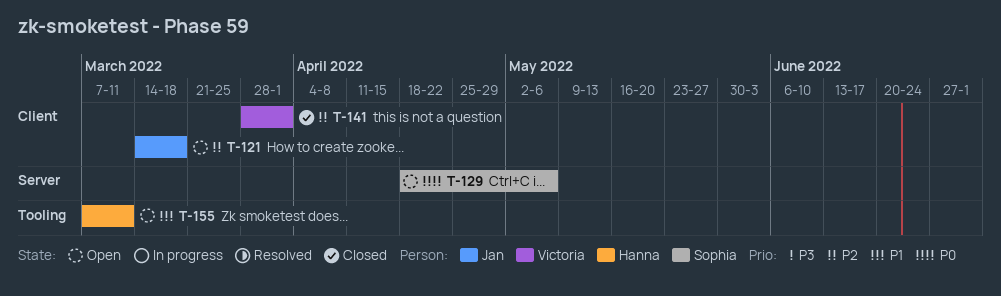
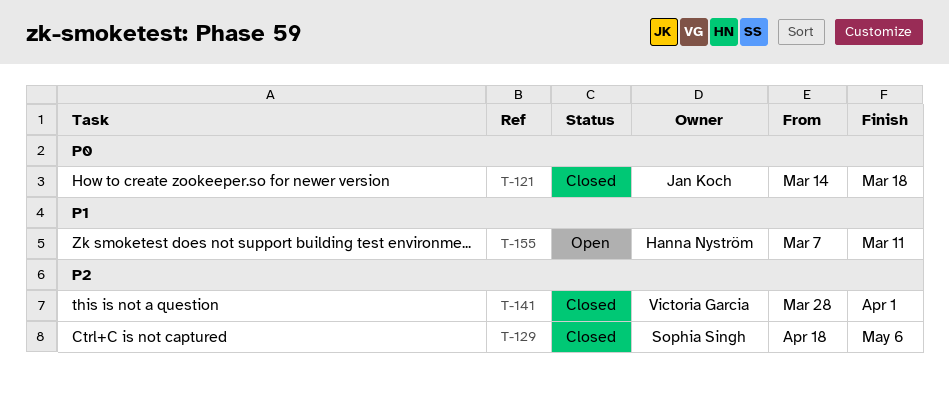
T-121, status: Open -> Closed
T-121, priority: P2 -> P0
T-129, status: Open -> Closed
T-129, priority: P0 -> P2

